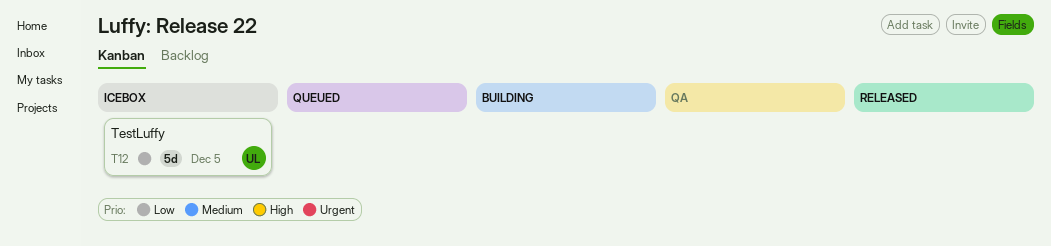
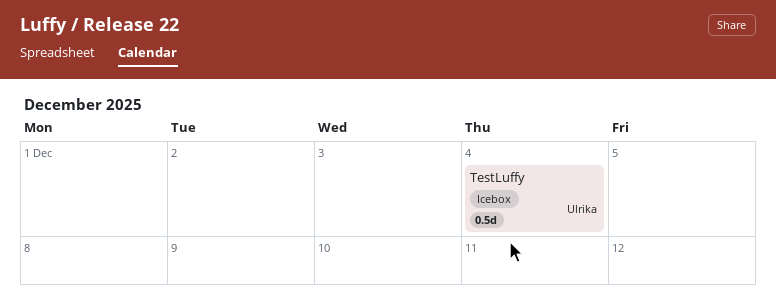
TestLuffy, estimate: 5d -> 0.5d
TestLuffy, due: Dec 5 -> Dec 4

